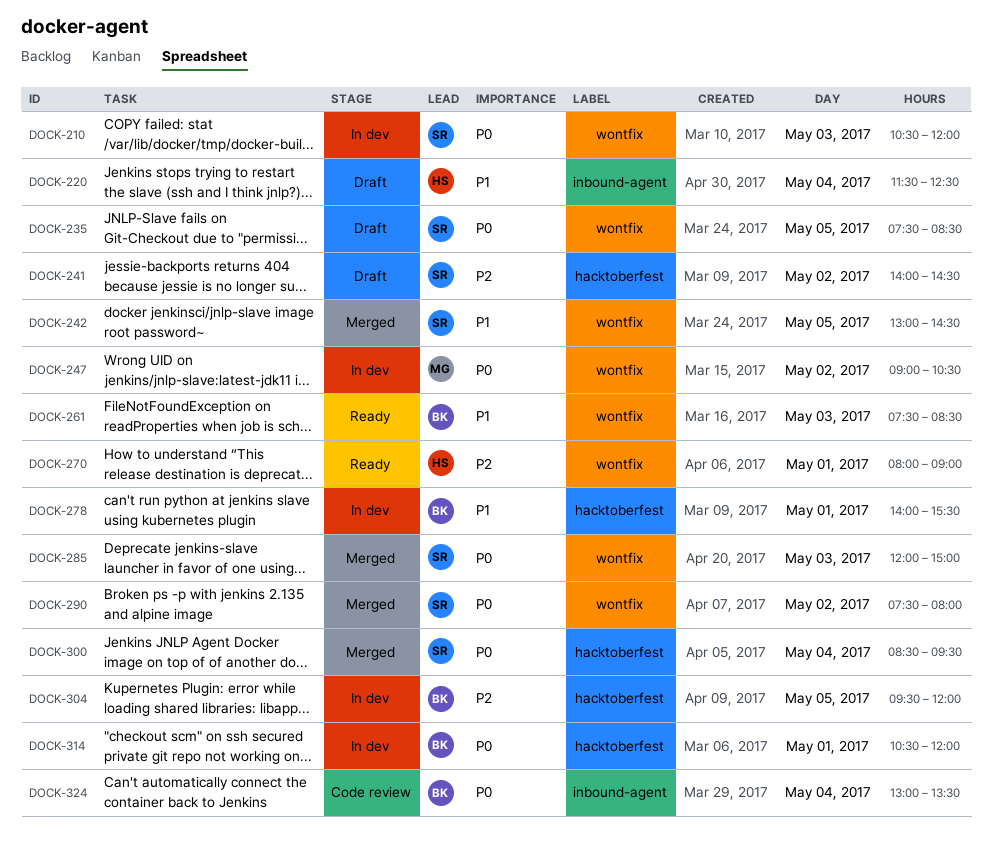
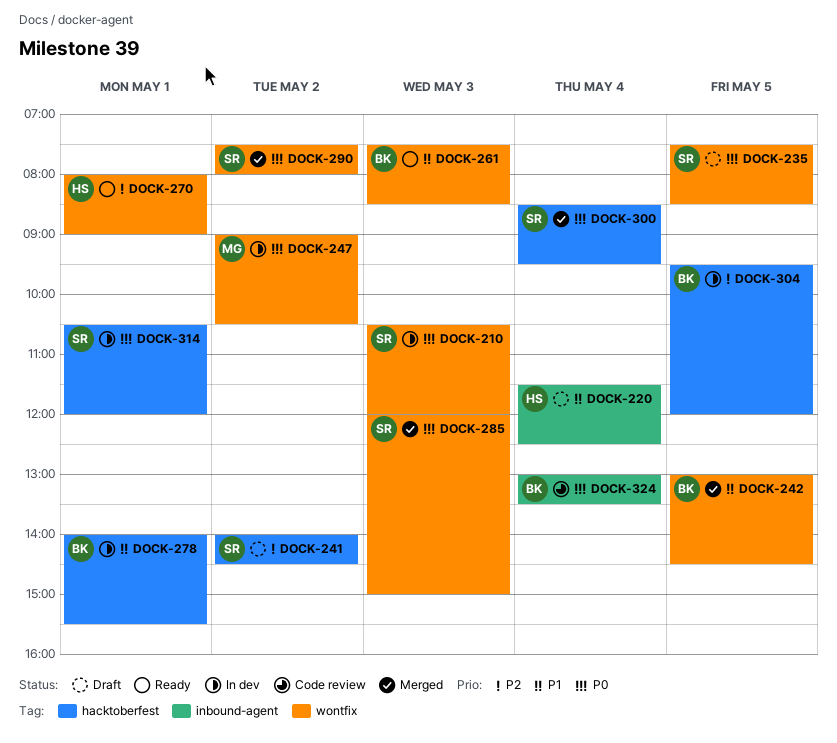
DOCK-242, owner: SR -> BK
DOCK-314, owner: BK -> SR

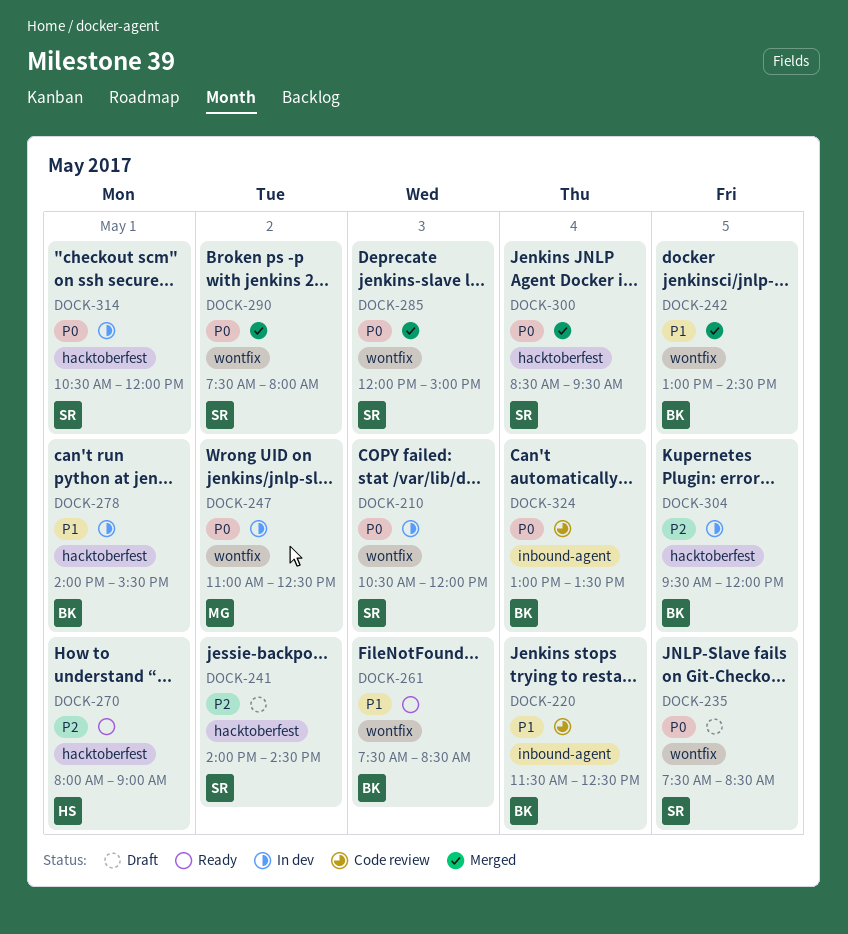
DOCK-220, status: Draft -> Code review
DOCK-220, owner: HS -> BK
DOCK-247, begins: 09:00 -> 11:00
DOCK-247, ends: 10:30 -> 12:30
DOCK-270, label: wontfix -> hacktoberfest

